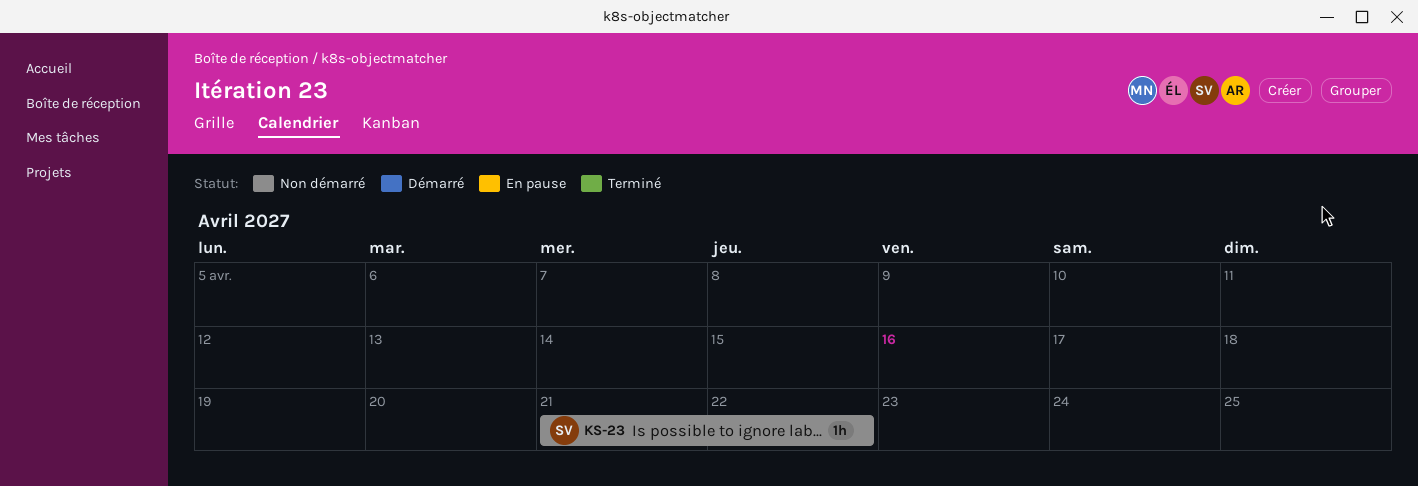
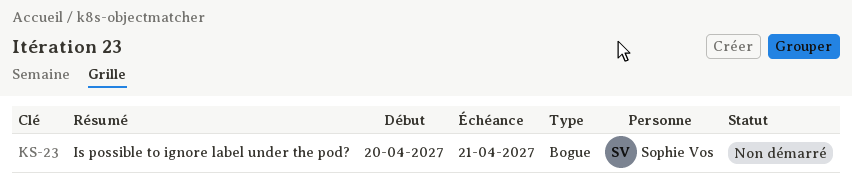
KS-23, start: Apr 21 -> Apr 20
KS-23, due: Apr 22 -> Apr 21

